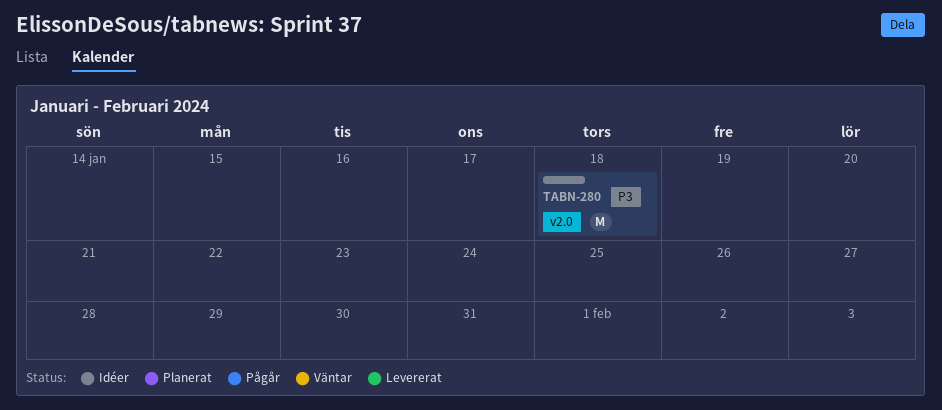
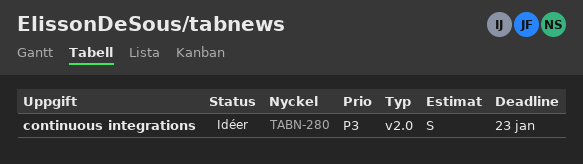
TABN-280, estimate: M -> S
TABN-280, due: Jan 18 -> Jan 23

